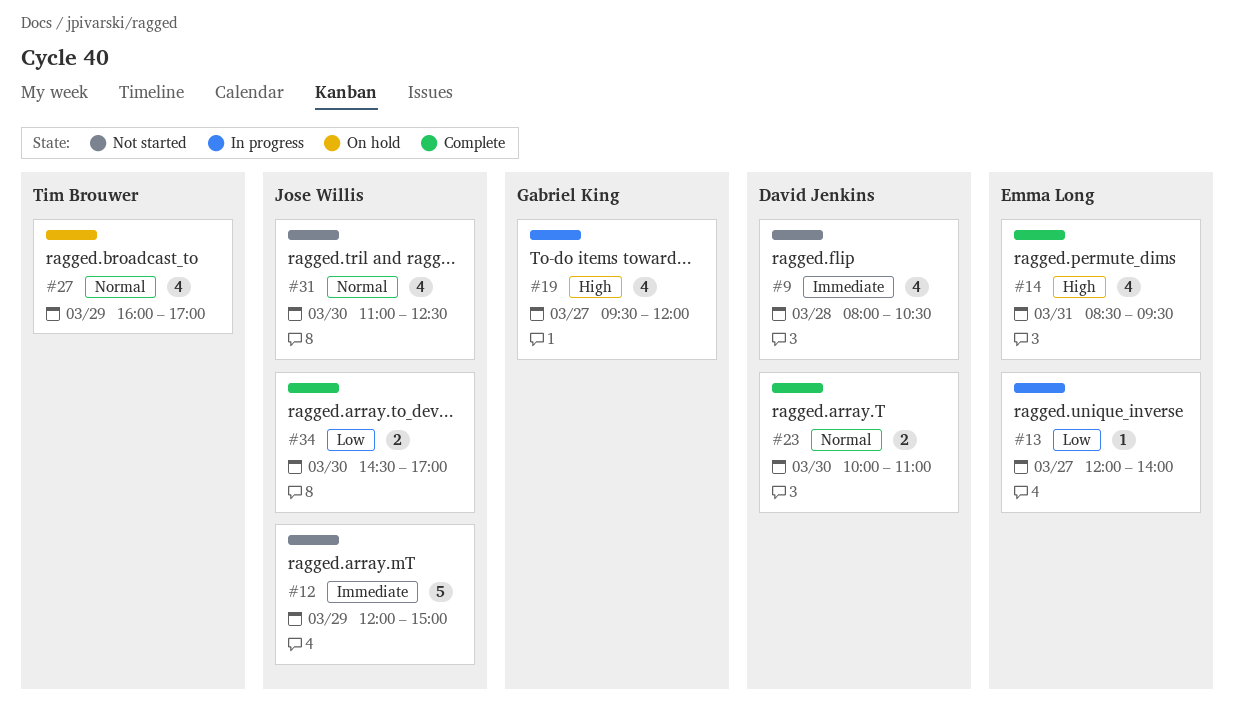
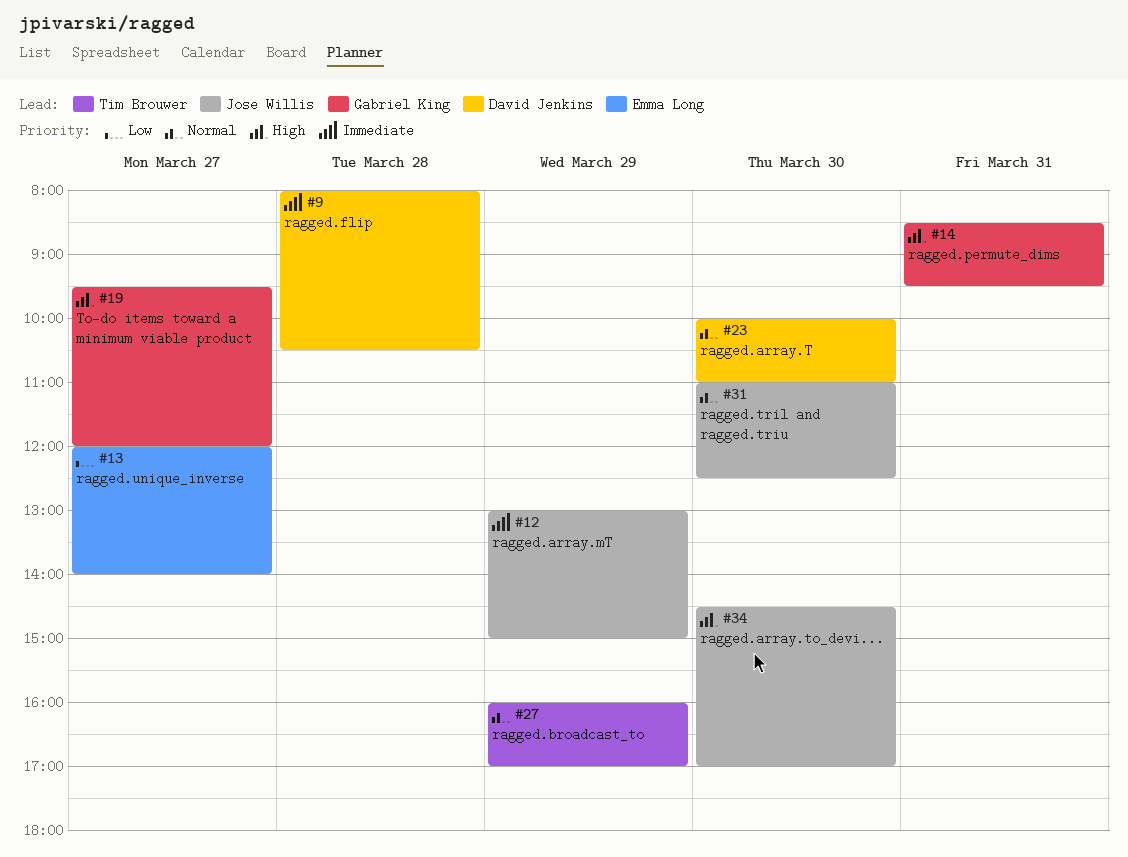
#12, begins: 12:00 -> 13:00
#14, owner: Emma Long -> Gabriel King
#34, priority: Low -> High

